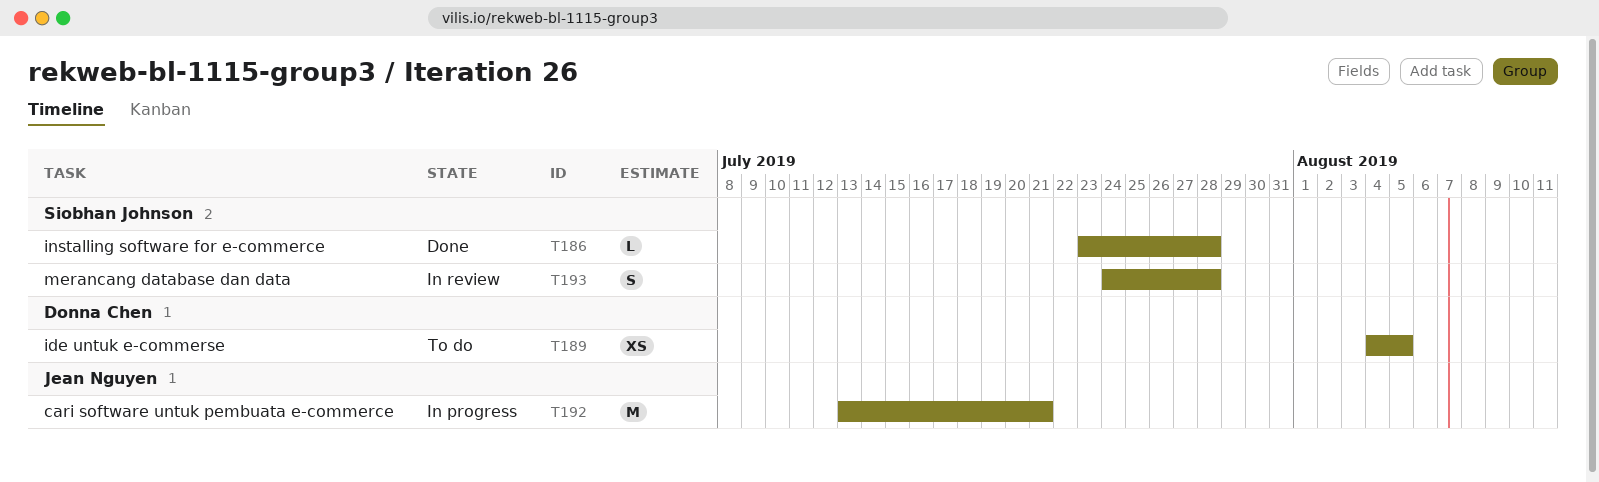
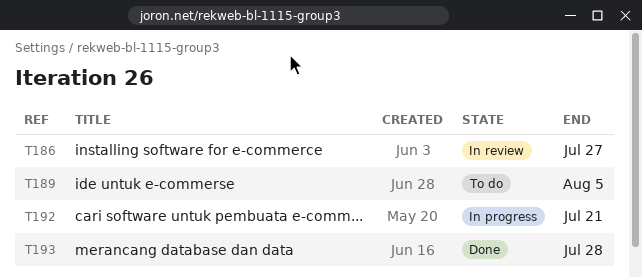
T186, status: Done -> In review
T186, due: Jul 28 -> Jul 27
T193, status: In review -> Done

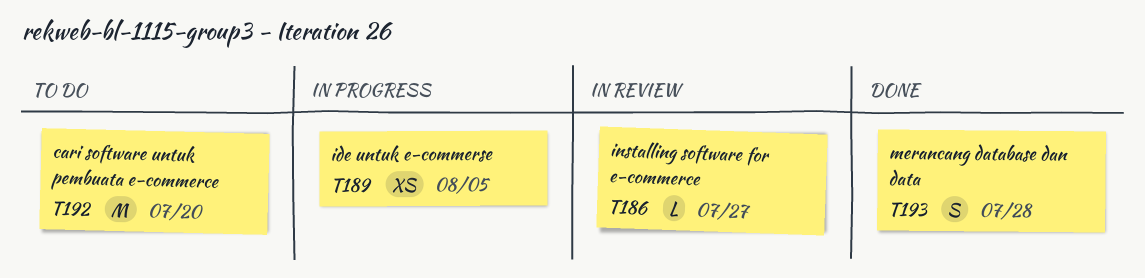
T189, status: To do -> In progress
T192, status: In progress -> To do
T192, due: Jul 21 -> Jul 20

